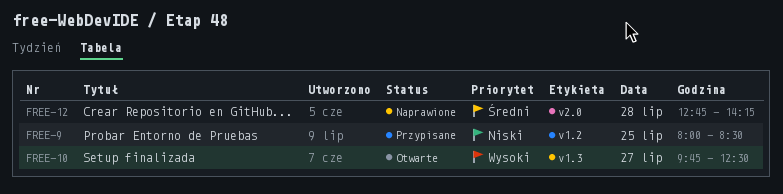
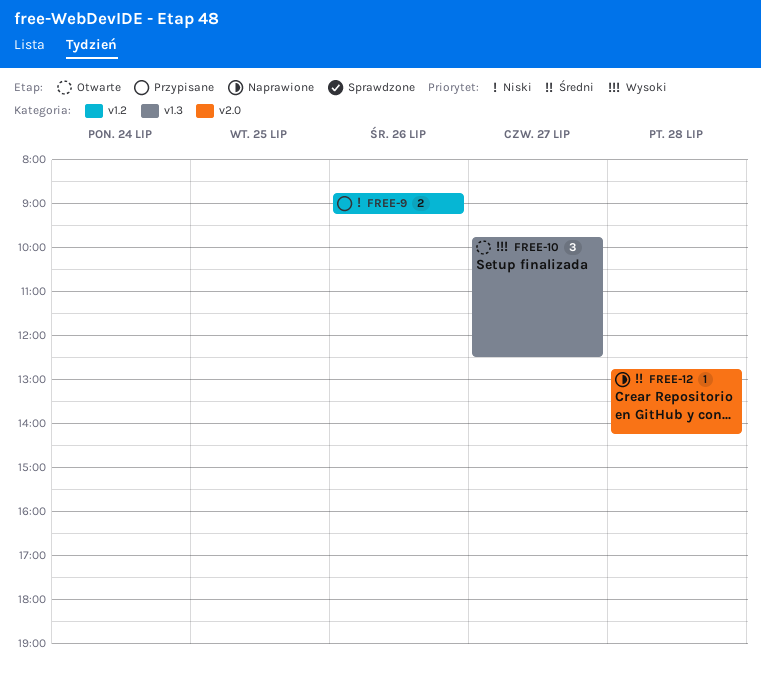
FREE-9, day: Jul 25 -> Jul 26
FREE-9, begins: 08:00 -> 08:45
FREE-9, ends: 08:30 -> 09:15

